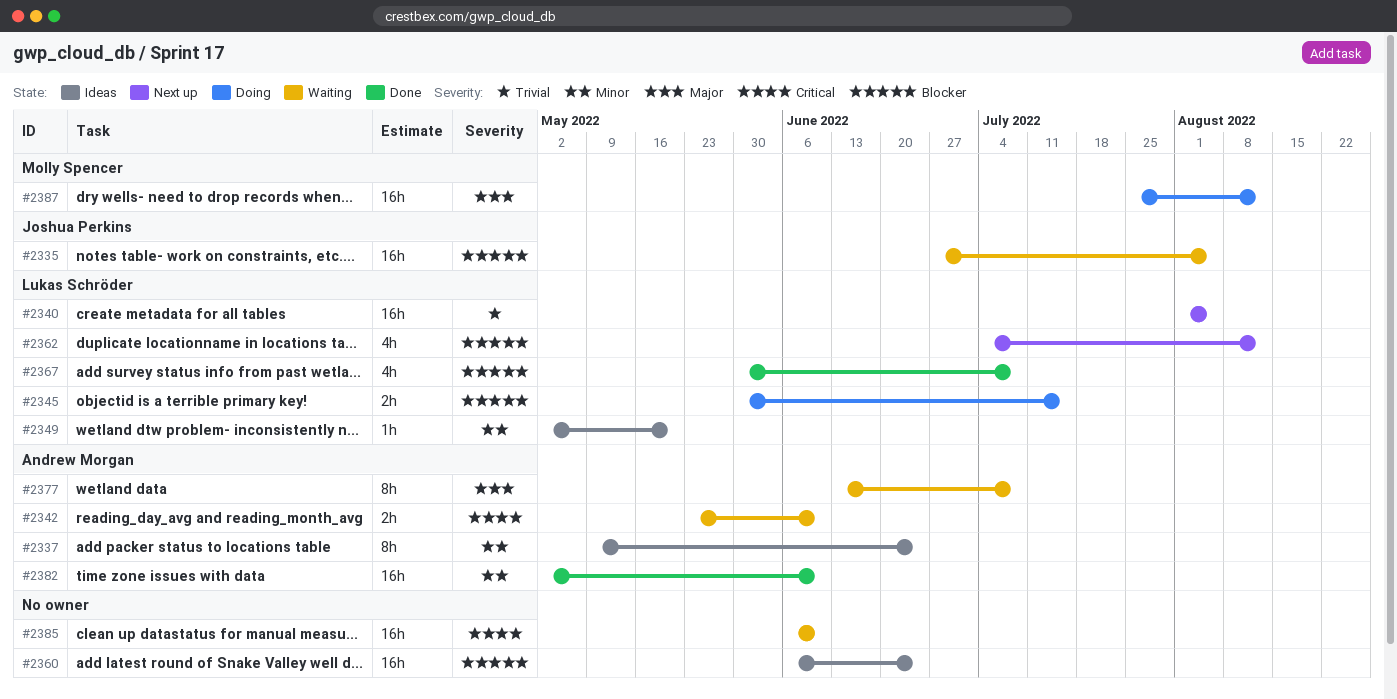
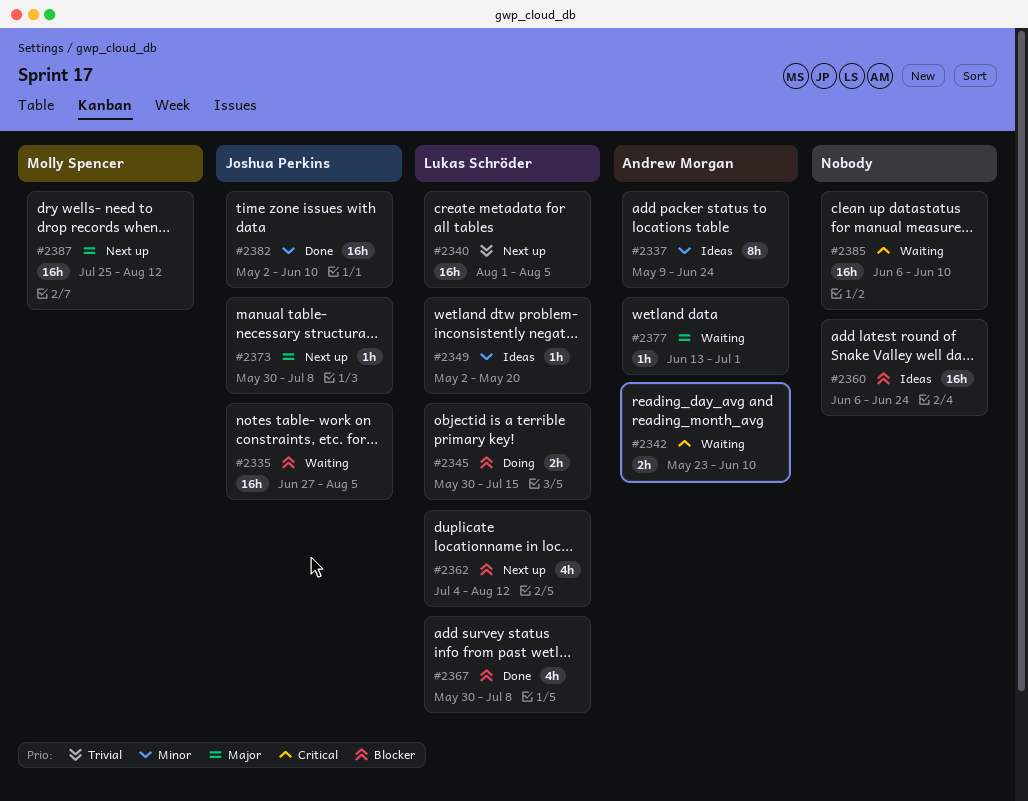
#2373: none -> present
#2377, estimate: 8h -> 1h
#2377, due: Jul 8 -> Jul 1
#2382, owner: Andrew Morgan -> Joshua Perkins
#2387, status: Doing -> Next up

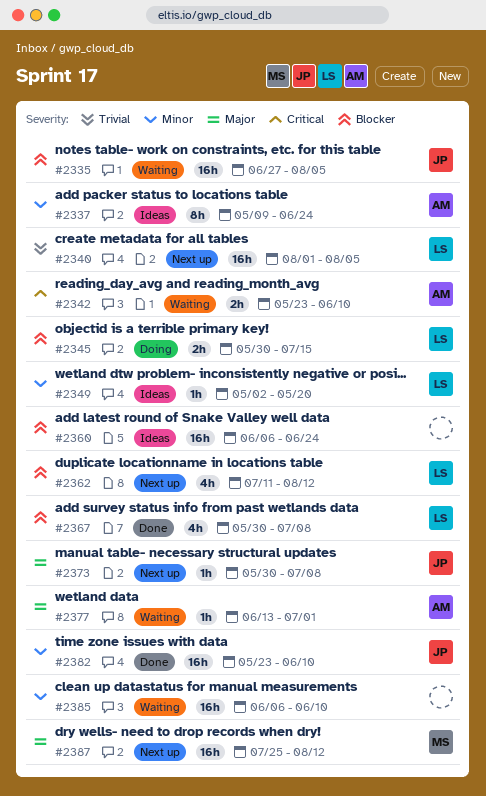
#2362, start: Jul 4 -> Jul 11
#2382, start: May 2 -> May 23
#2385, priority: Critical -> Minor

